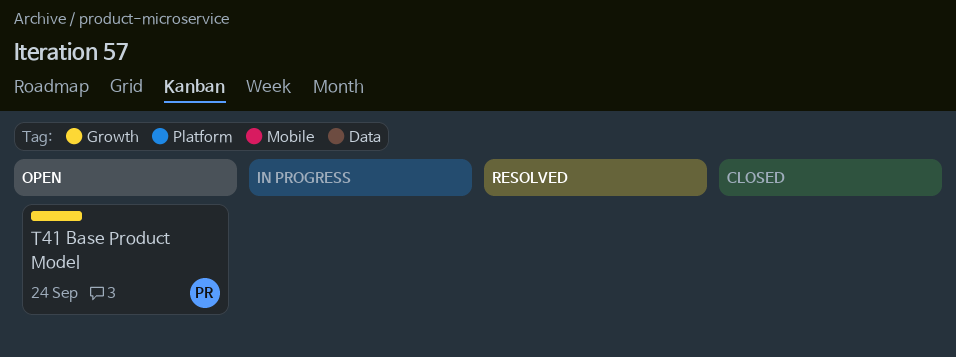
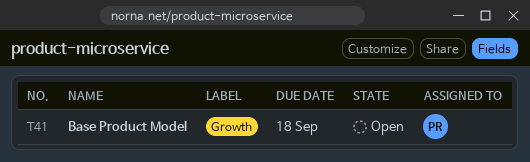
T41, due: Sep 24 -> Sep 18

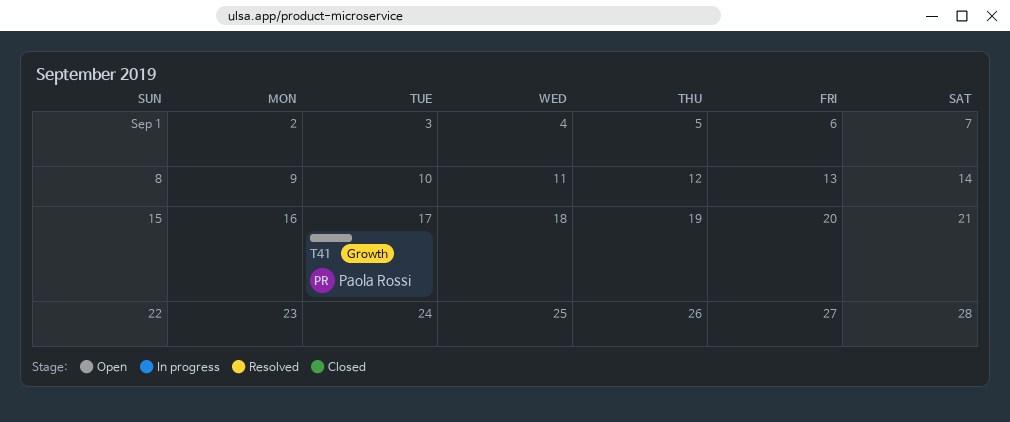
T41, due: Sep 18 -> Sep 17

